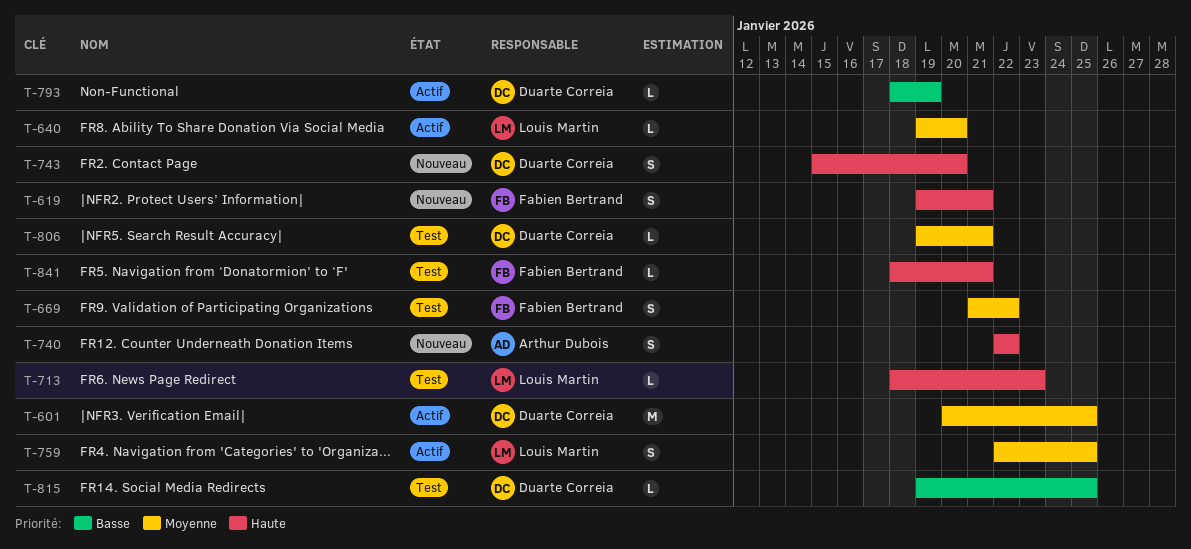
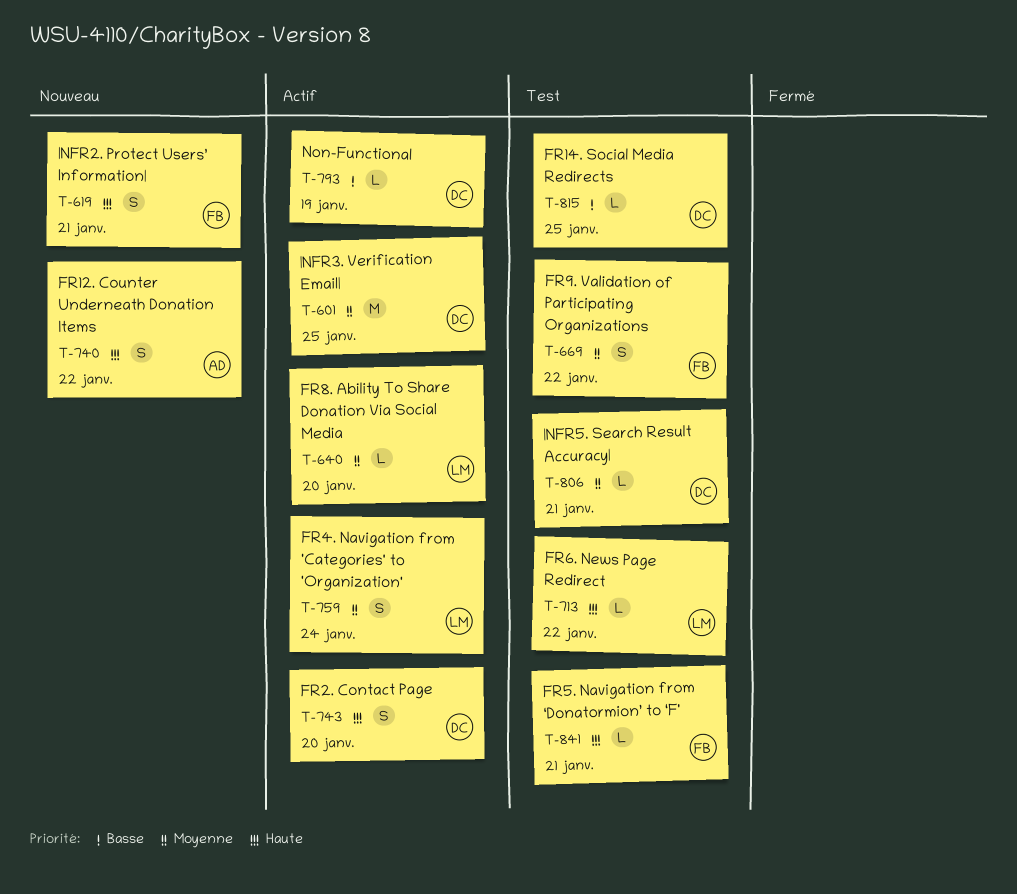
T-713, due: Jan 23 -> Jan 22
T-743, status: Nouveau -> Actif
T-759, due: Jan 25 -> Jan 24

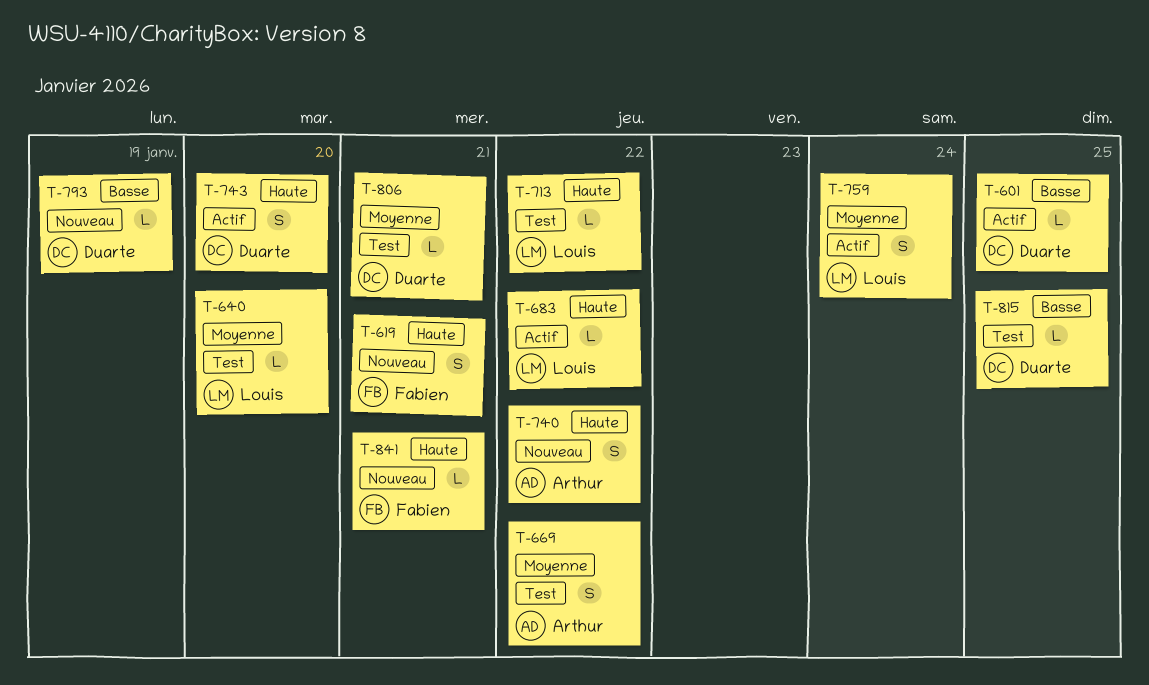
T-601, priority: Moyenne -> Basse
T-601, estimate: M -> L
T-640, status: Actif -> Test
T-669, owner: Fabien -> Arthur
T-683: none -> present
T-793, status: Actif -> Nouveau
T-841, status: Test -> Nouveau

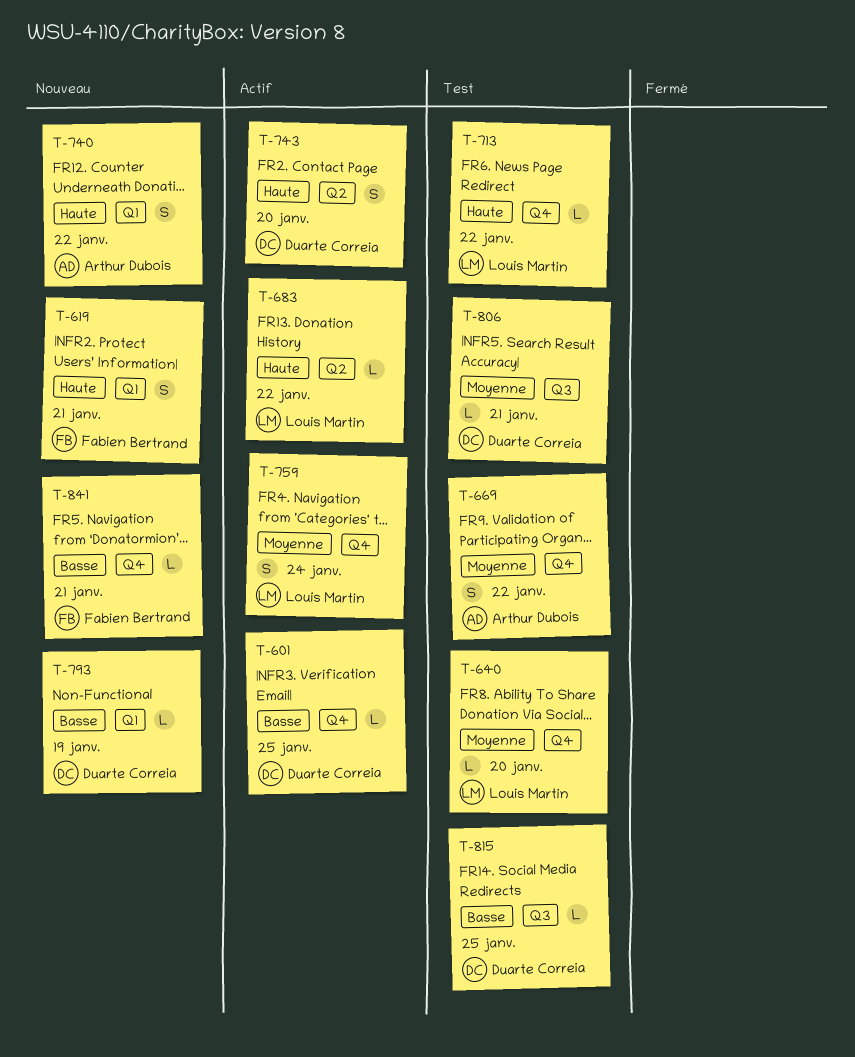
T-841, priority: Haute -> Basse

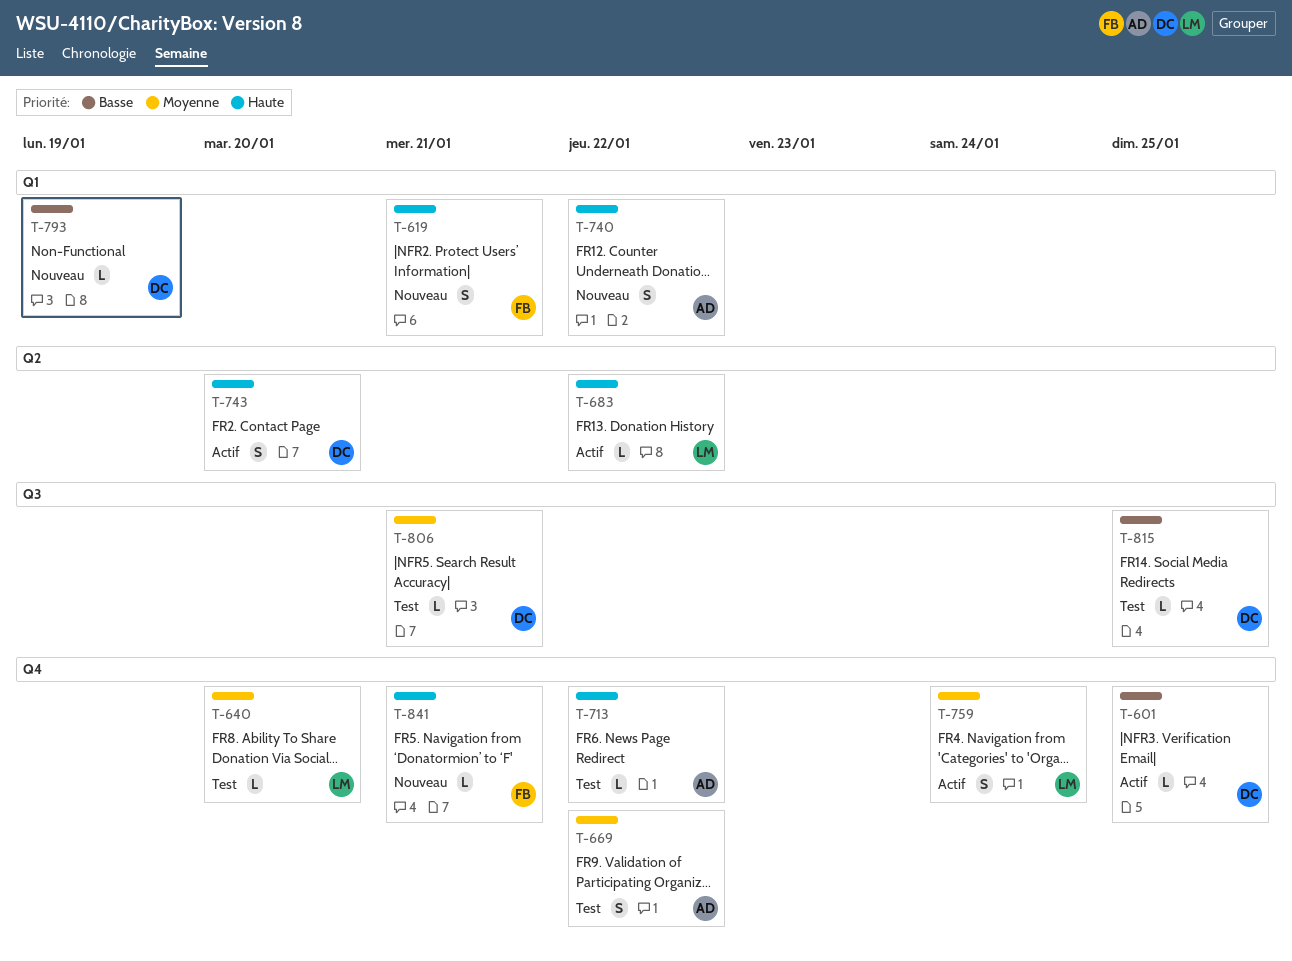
T-713, owner: Louis Martin -> Arthur Dubois
T-841, priority: Basse -> Haute

